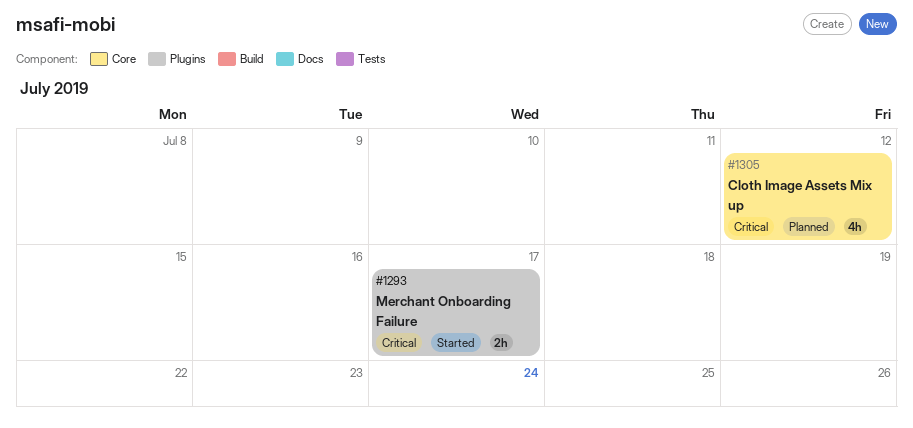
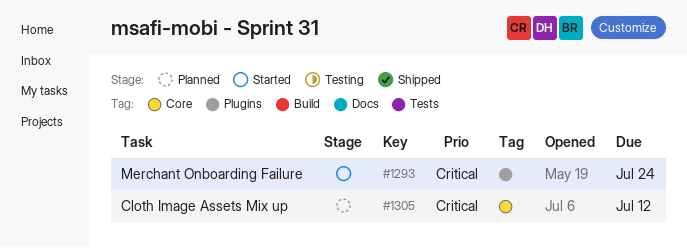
#1293, due: Jul 17 -> Jul 24

